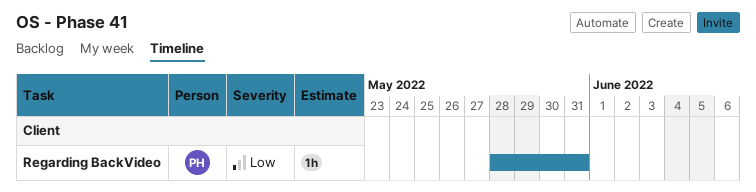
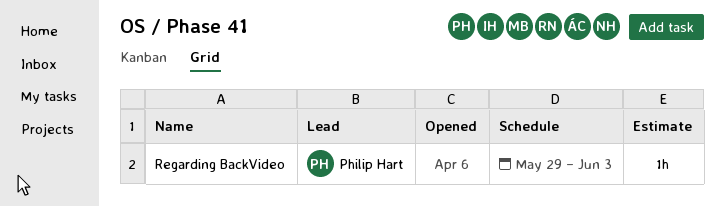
Regarding BackVideo, start: May 28 -> May 29
Regarding BackVideo, due: May 31 -> Jun 3

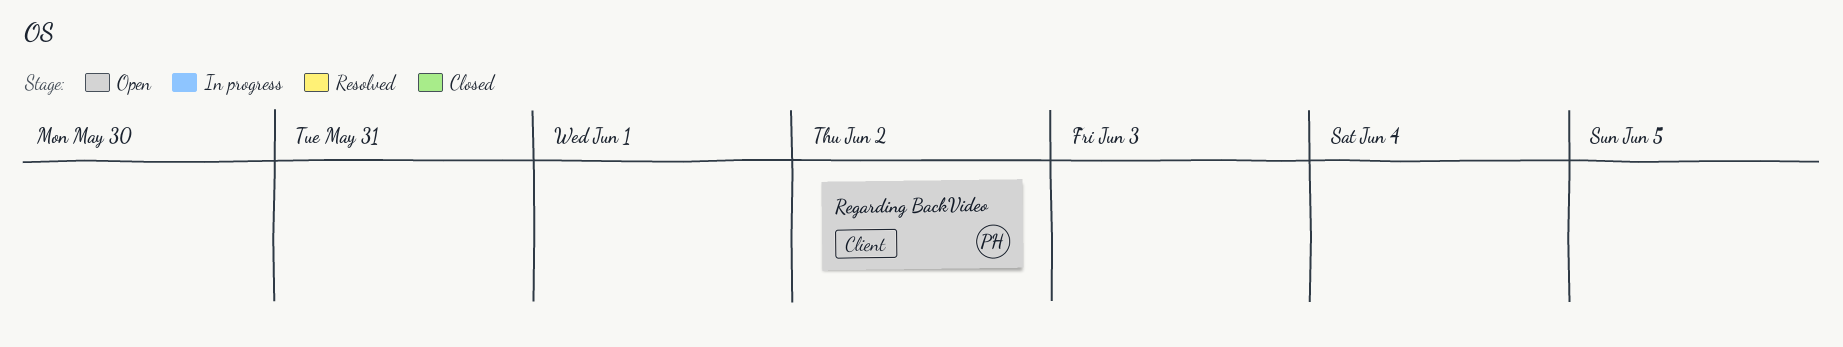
Regarding BackVideo, due: Jun 3 -> Jun 2

